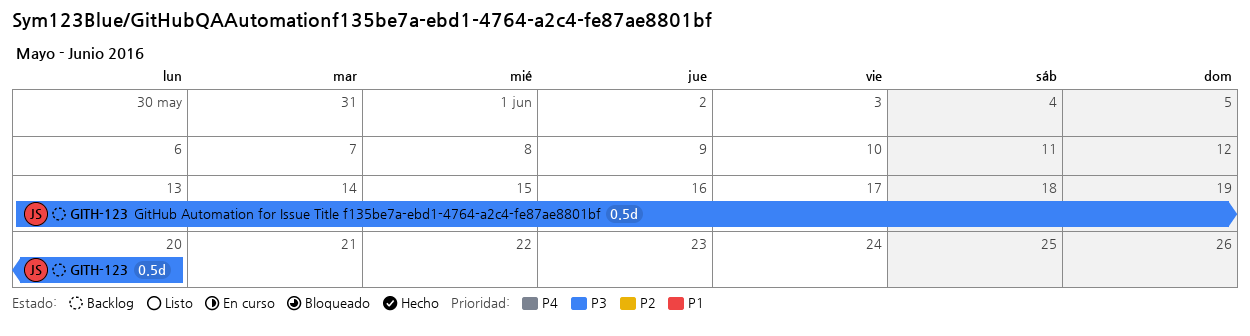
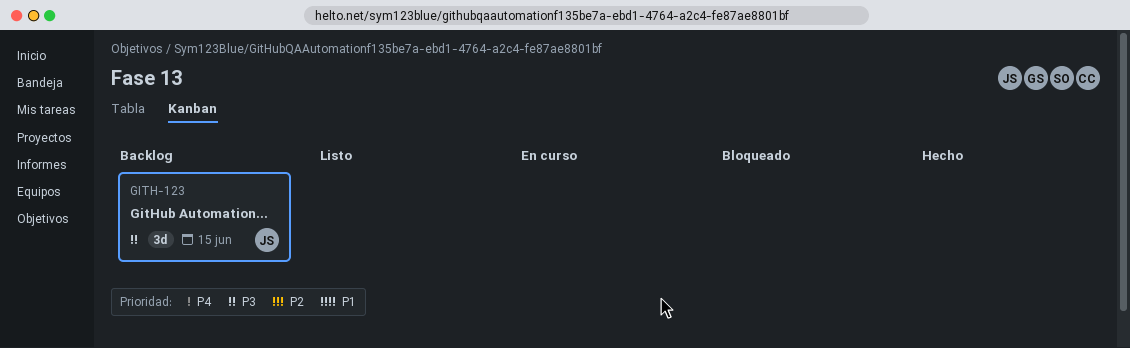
GITH-123, estimate: 0.5d -> 3d
GITH-123, due: Jun 20 -> Jun 15

